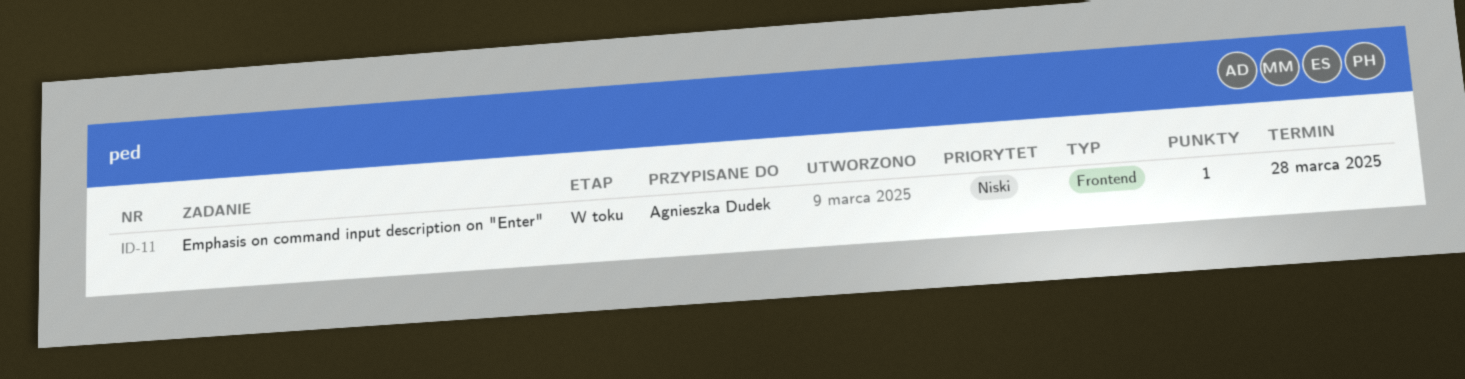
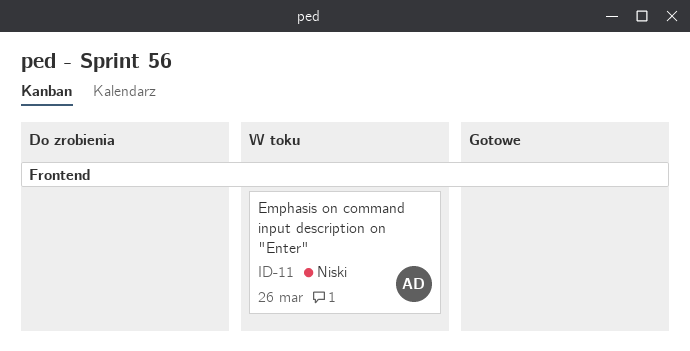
ID-11, due: Mar 28 -> Mar 26

